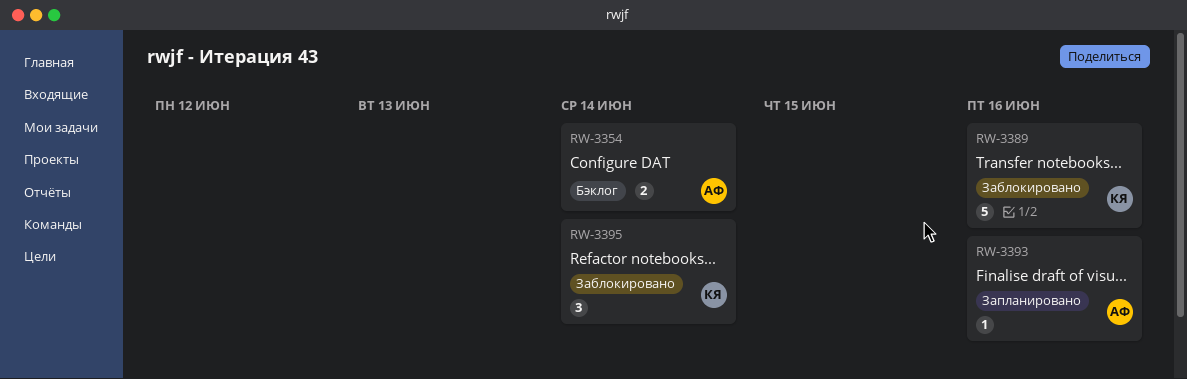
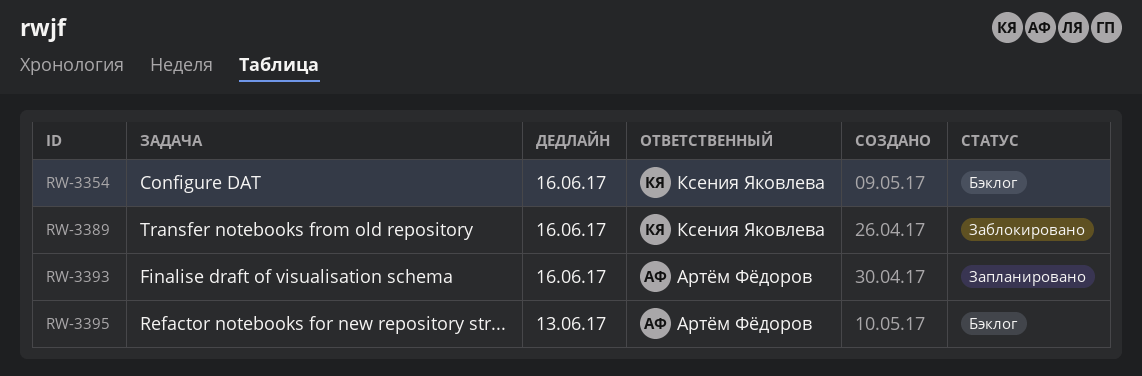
RW-3354, owner: Артём Фёдоров -> Ксения Яковлева
RW-3354, due: Jun 14 -> Jun 16
RW-3395, status: Заблокировано -> Бэклог
RW-3395, owner: Ксения Яковлева -> Артём Фёдоров
RW-3395, due: Jun 14 -> Jun 13

